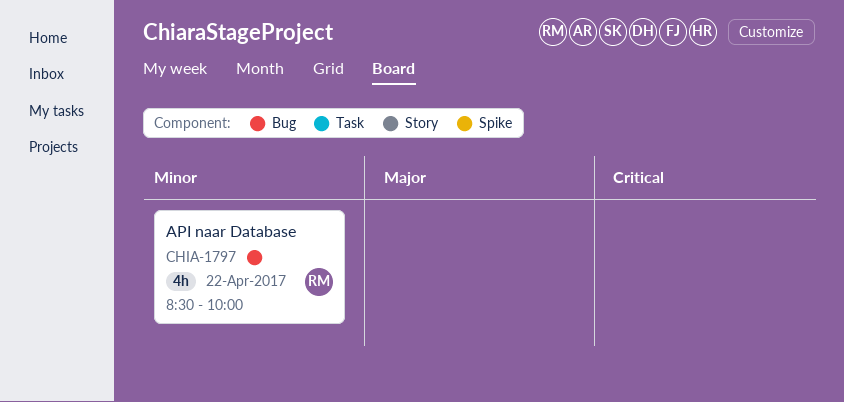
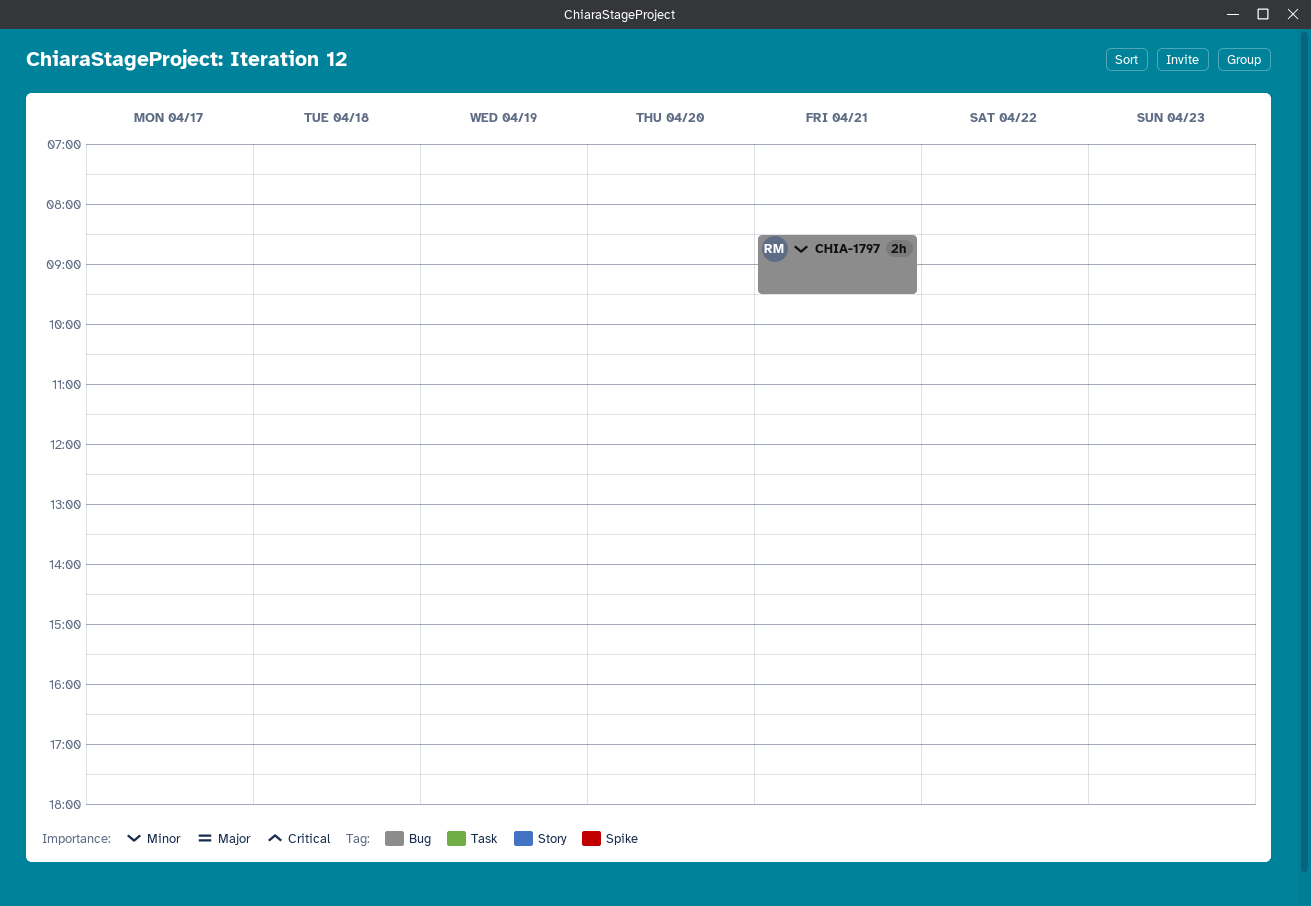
CHIA-1797, estimate: 4h -> 2h
CHIA-1797, day: Apr 22 -> Apr 21
CHIA-1797, ends: 10:00 -> 09:30

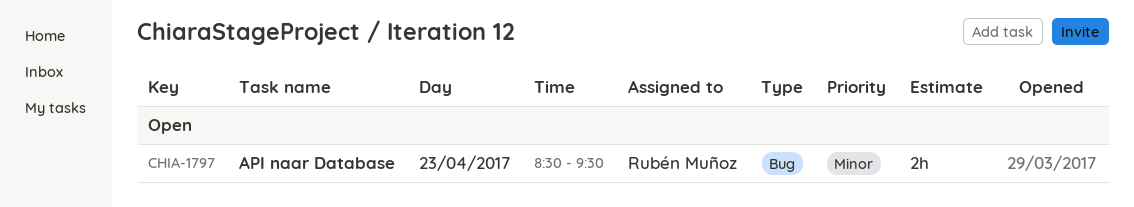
CHIA-1797, day: Apr 21 -> Apr 23

